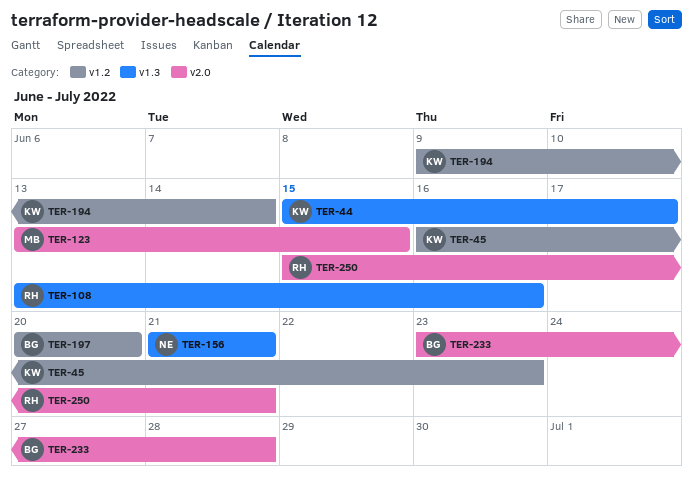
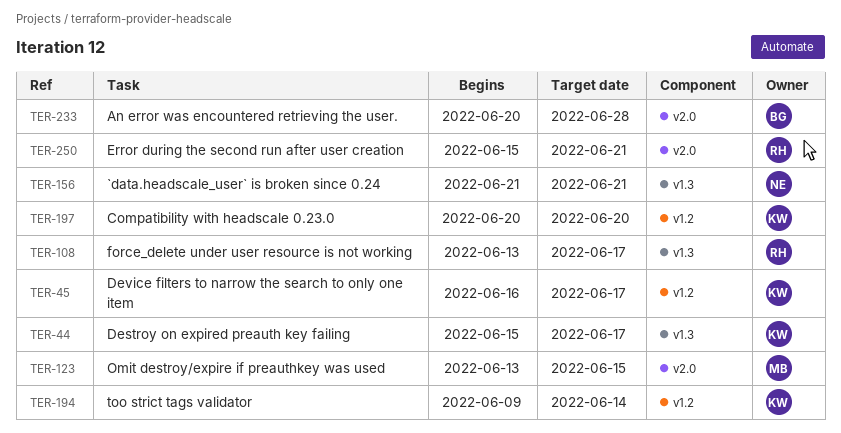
TER-45, due: Jun 23 -> Jun 17
TER-108, due: Jun 16 -> Jun 17
TER-197, owner: BG -> KW
TER-233, start: Jun 23 -> Jun 20

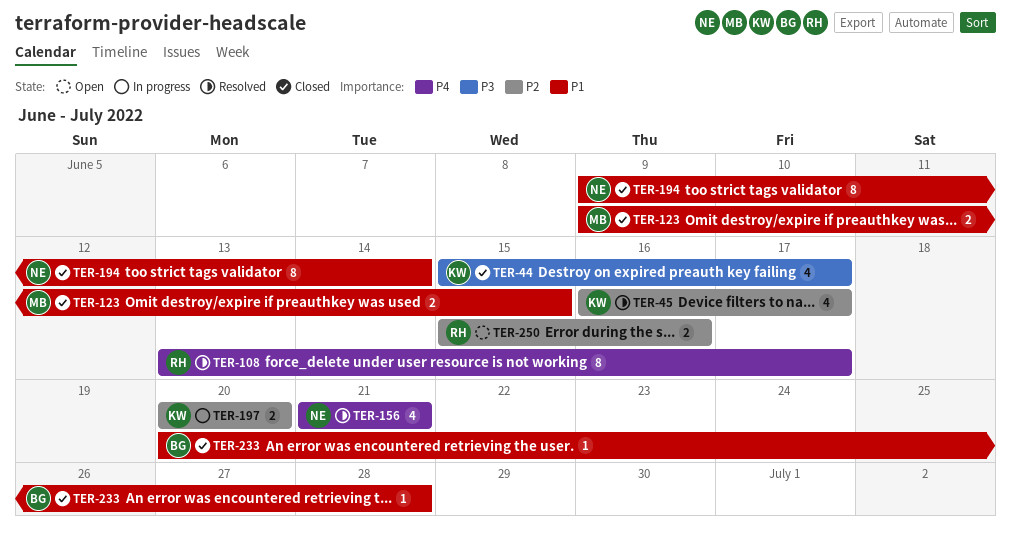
TER-123, start: Jun 13 -> Jun 9
TER-194, owner: KW -> NE
TER-250, due: Jun 21 -> Jun 16

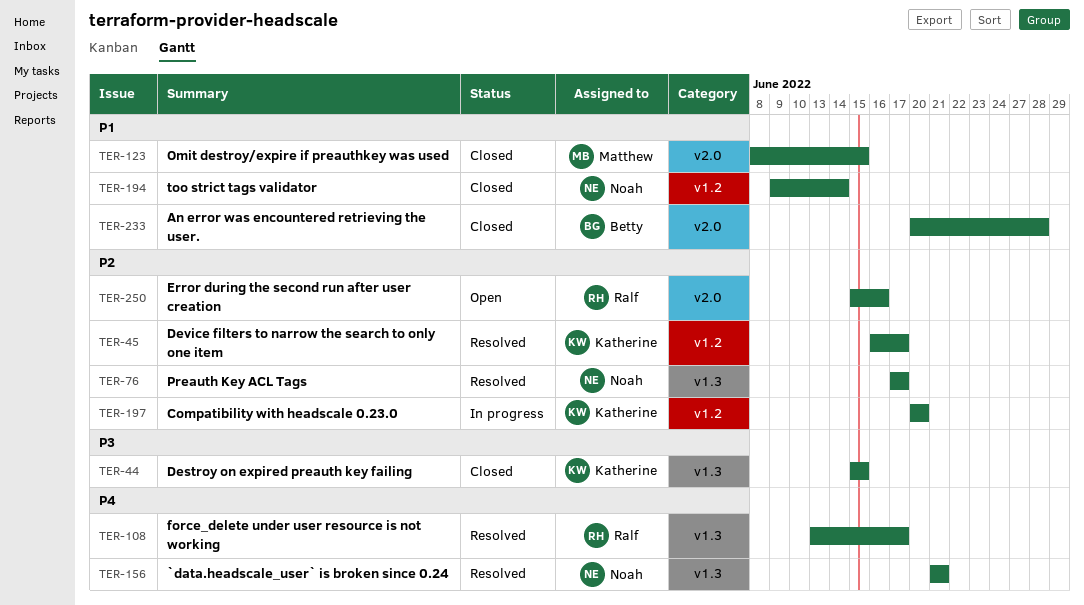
TER-44, due: Jun 17 -> Jun 15
TER-76: none -> present
TER-123, start: Jun 9 -> Jun 8

